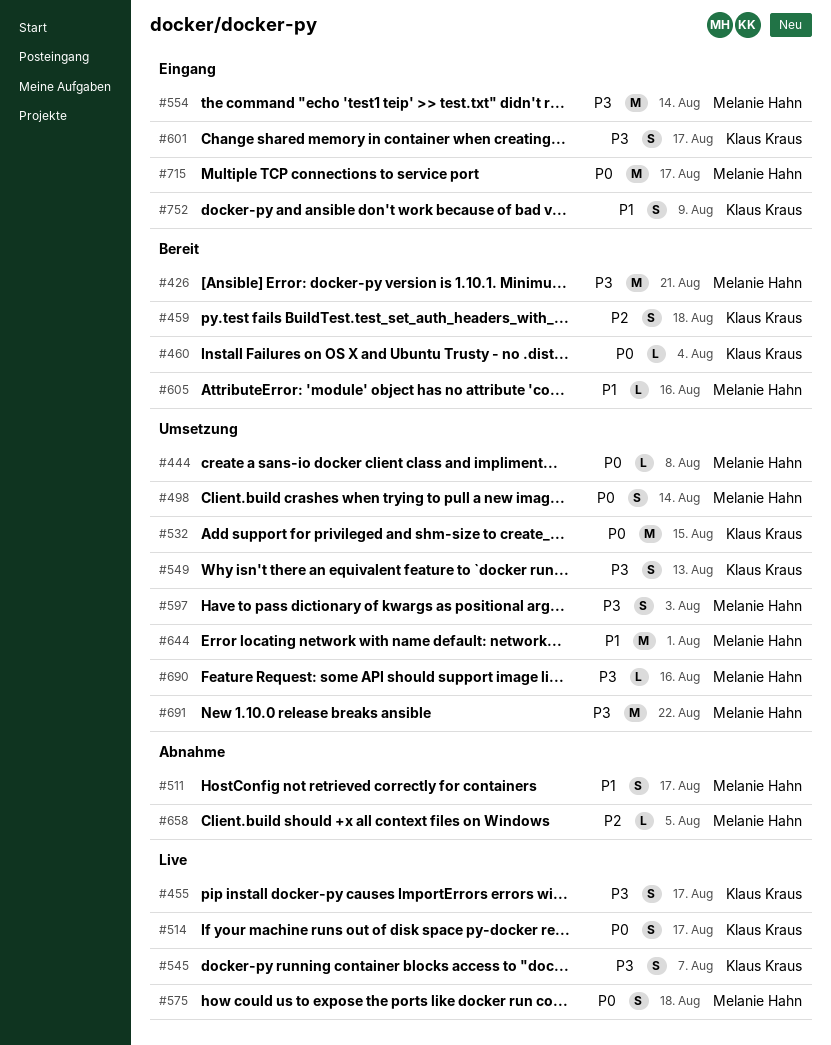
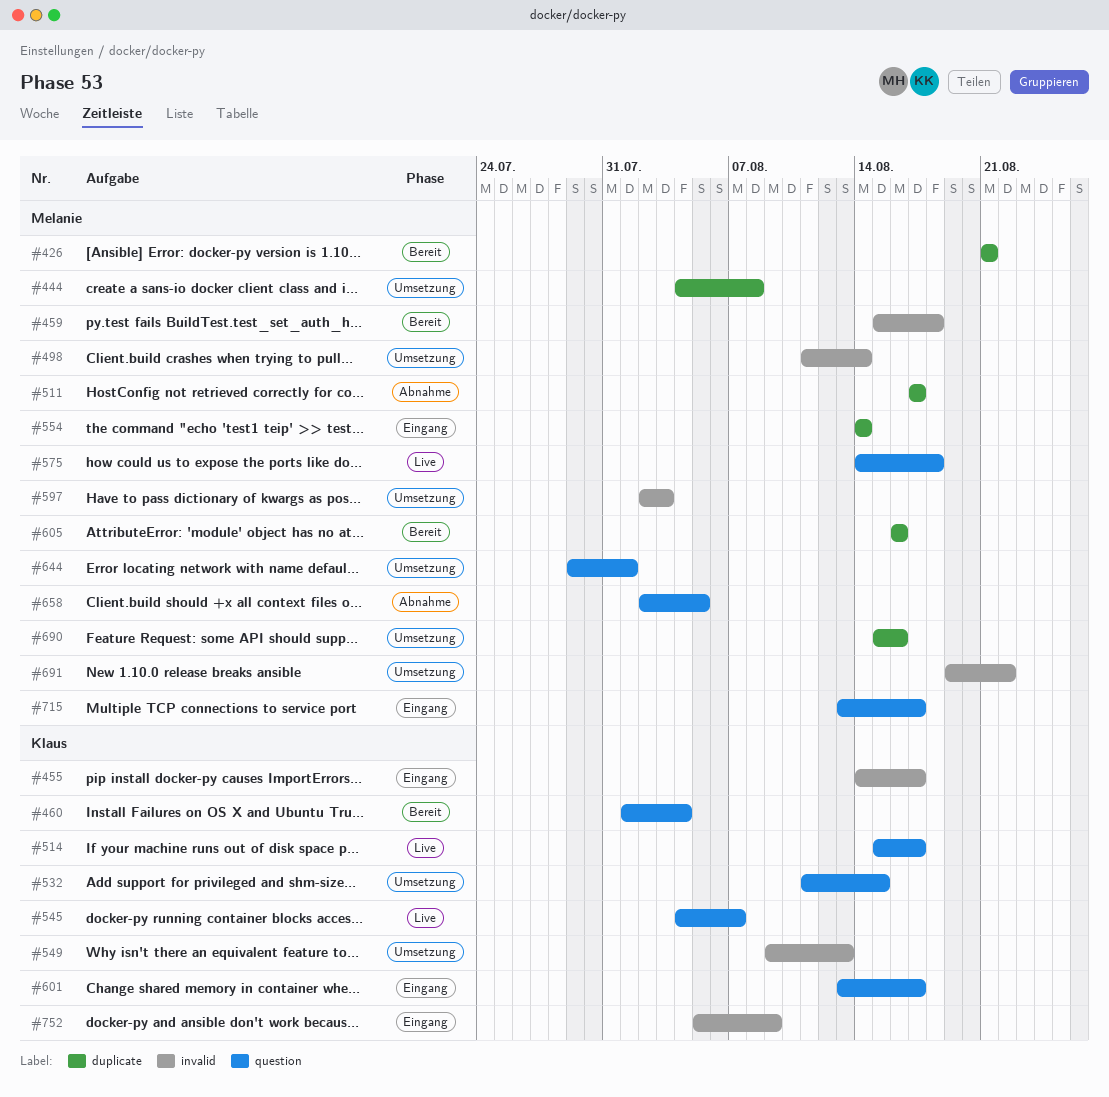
#455, status: Live -> Eingang
#459, owner: Klaus Kraus -> Melanie Hahn

